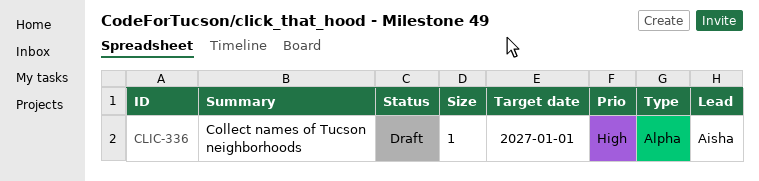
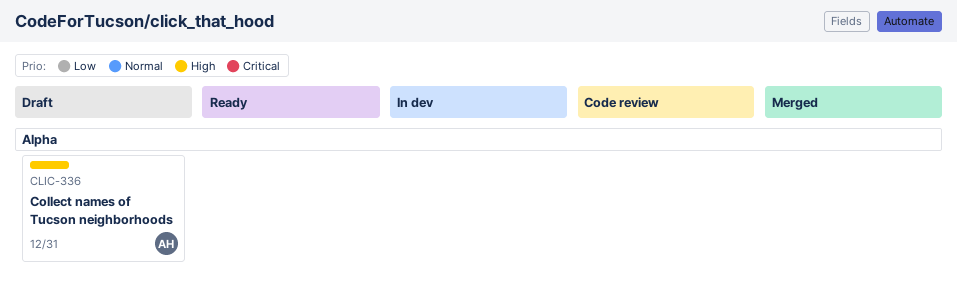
CLIC-336, due: Jan 1 -> Dec 31

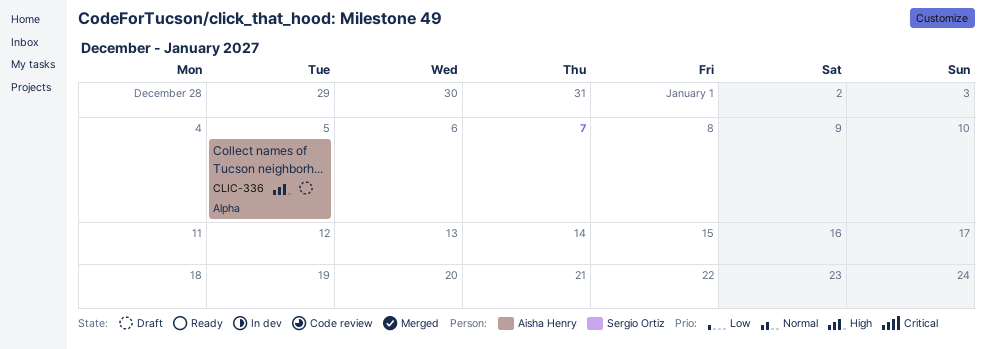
CLIC-336, due: Dec 31 -> Jan 5

